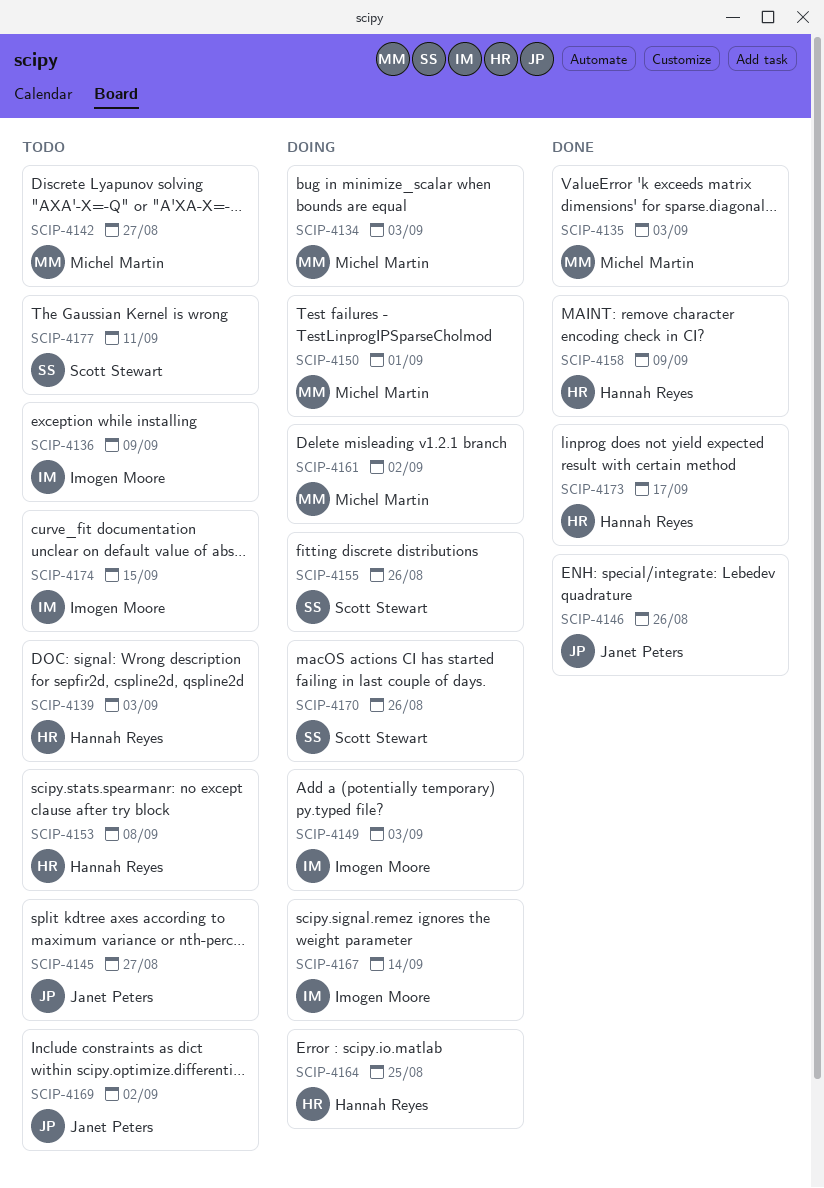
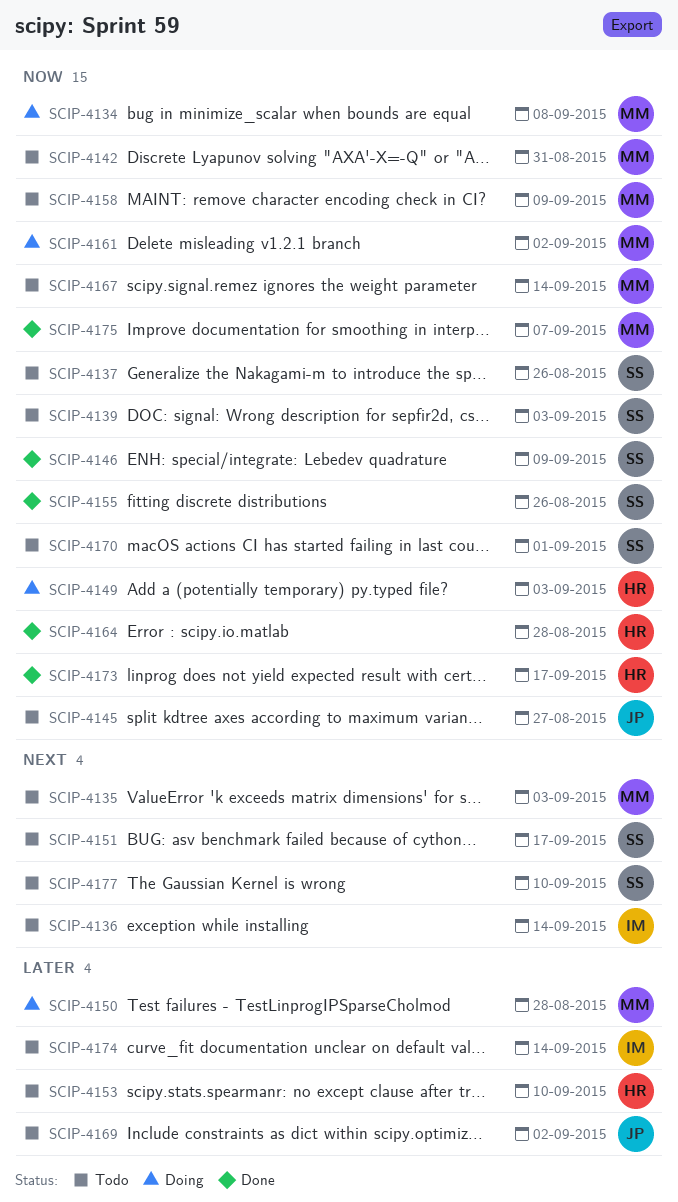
SCIP-4134, due: Sep 3 -> Sep 8
SCIP-4135, status: Done -> Todo
SCIP-4136, due: Sep 9 -> Sep 14
SCIP-4137: none -> present
SCIP-4139, owner: Hannah Reyes -> Scott Stewart
SCIP-4142, due: Aug 27 -> Aug 31
SCIP-4146, owner: Janet Peters -> Scott Stewart
SCIP-4146, due: Aug 26 -> Sep 9
SCIP-4149, owner: Imogen Moore -> Hannah Reyes
SCIP-4150, due: Sep 1 -> Aug 28
SCIP-4151: none -> present
SCIP-4153, due: Sep 8 -> Sep 10
SCIP-4155, status: Doing -> Done
SCIP-4158, status: Done -> Todo
SCIP-4158, owner: Hannah Reyes -> Michel Martin
SCIP-4164, status: Doing -> Done
SCIP-4164, due: Aug 25 -> Aug 28
SCIP-4167, status: Doing -> Todo
SCIP-4167, owner: Imogen Moore -> Michel Martin
SCIP-4170, status: Doing -> Todo
SCIP-4170, due: Aug 26 -> Sep 1
SCIP-4174, due: Sep 15 -> Sep 14
SCIP-4175: none -> present
SCIP-4177, due: Sep 11 -> Sep 10

